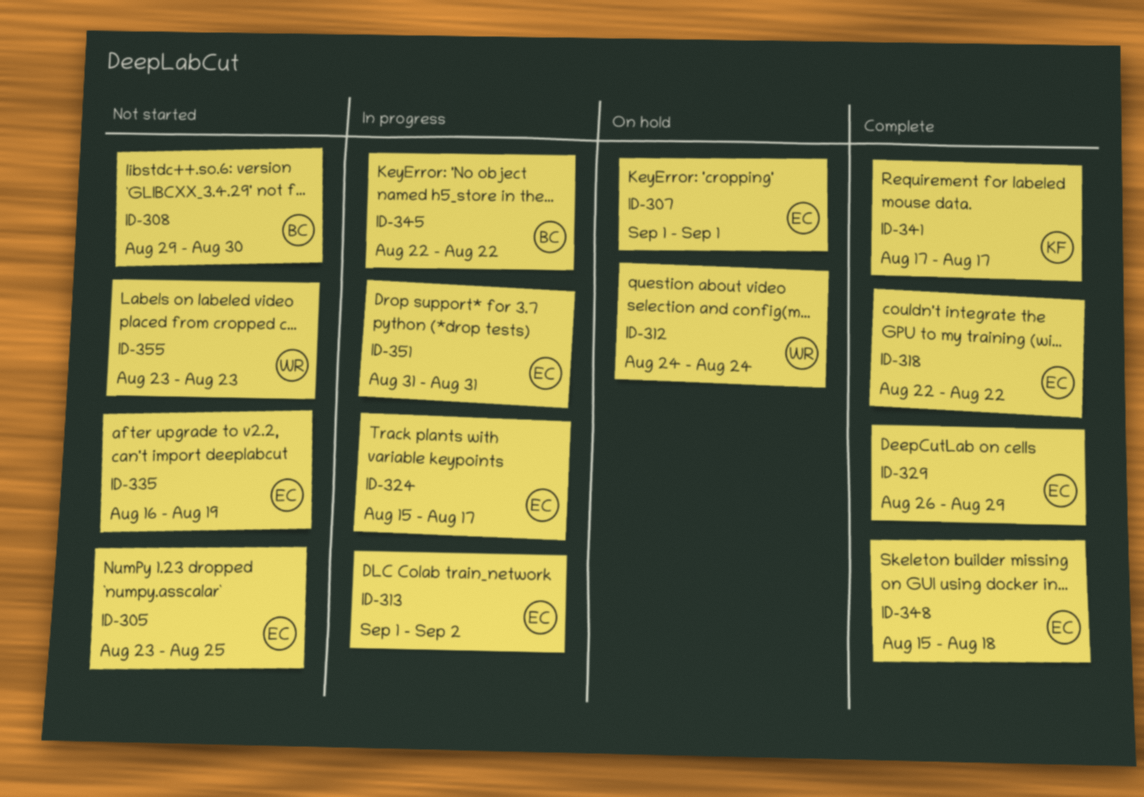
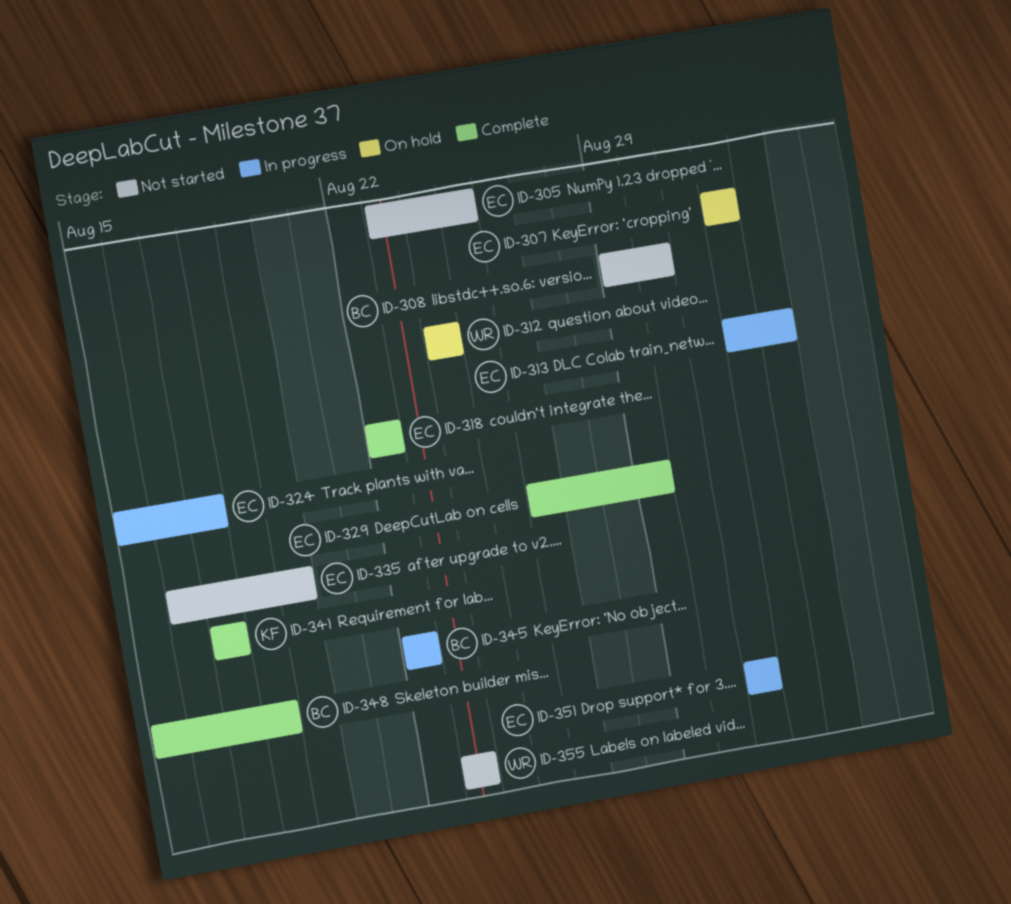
ID-348, owner: EC -> BC

